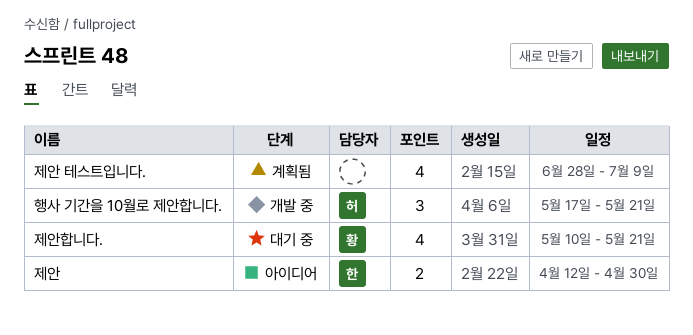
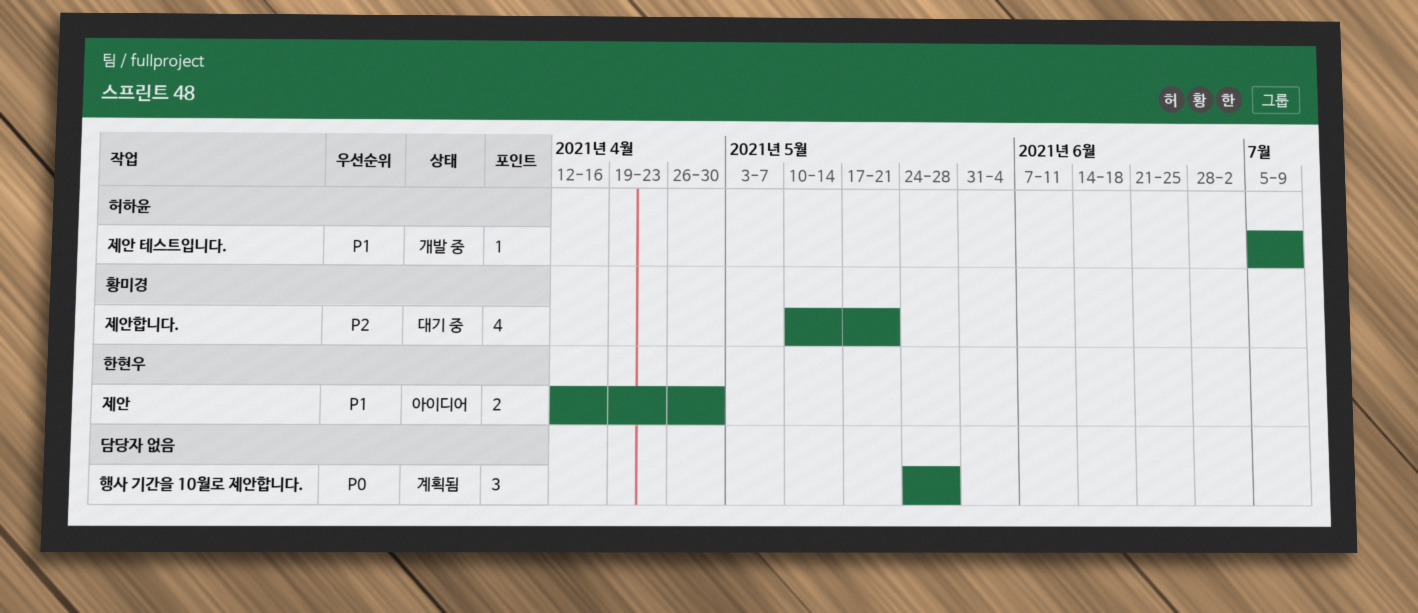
제안 테스트입니다., status: 계획됨 -> 개발 중
제안 테스트입니다., owner: none -> 허하윤
제안 테스트입니다., estimate: 4 -> 1
제안 테스트입니다., start: Jun 28 -> Jul 5
행사 기간을 10월로 제안합니다., status: 개발 중 -> 계획됨
행사 기간을 10월로 제안합니다., owner: 허하윤 -> none
행사 기간을 10월로 제안합니다., start: May 17 -> May 24
행사 기간을 10월로 제안합니다., due: May 21 -> May 28

